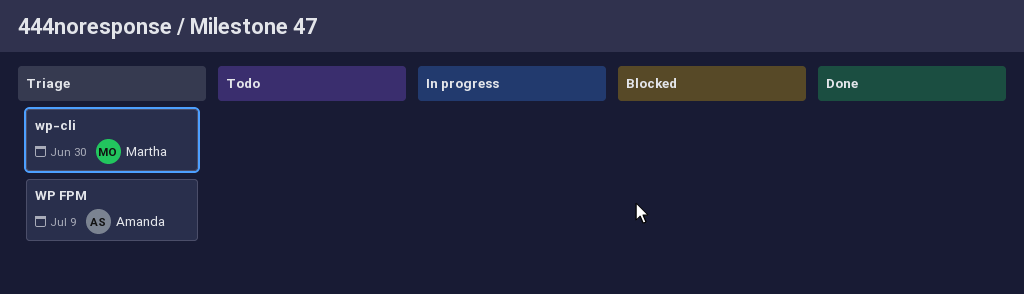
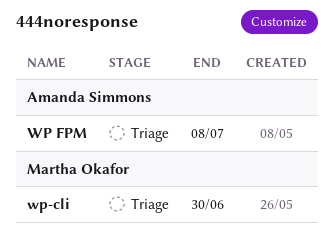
WP FPM, due: Jul 9 -> Jul 8

